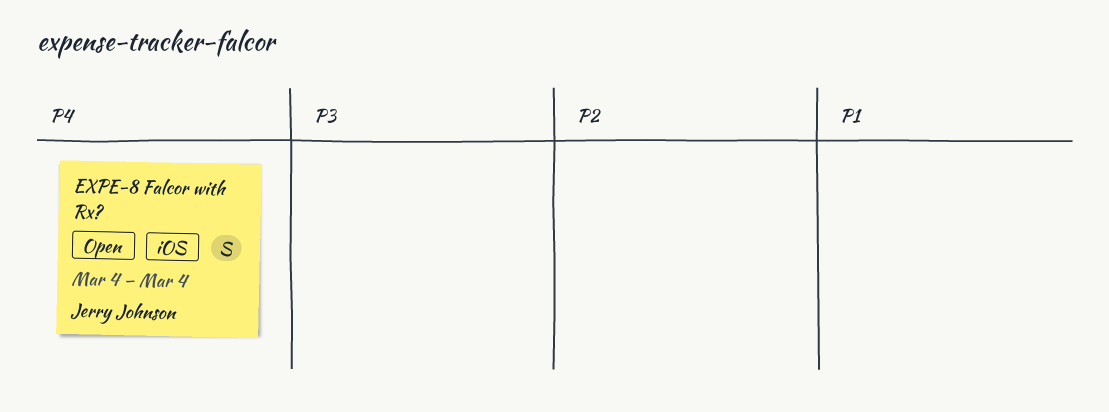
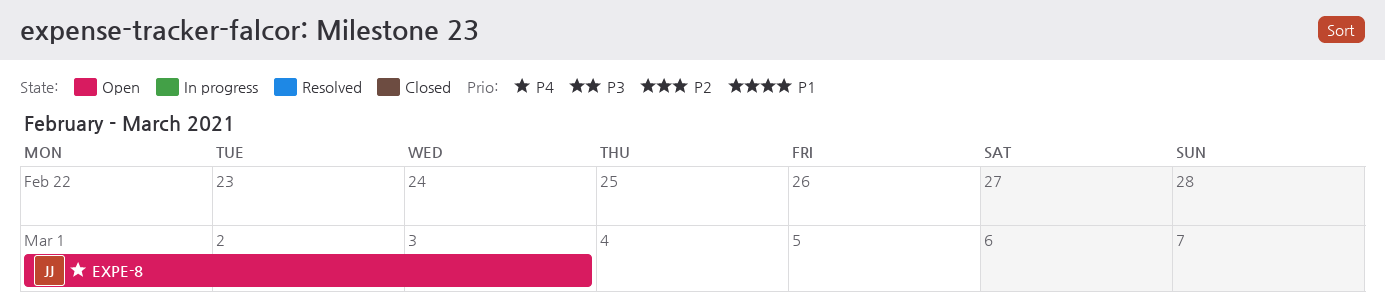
EXPE-8, start: Mar 4 -> Mar 1
EXPE-8, due: Mar 4 -> Mar 3

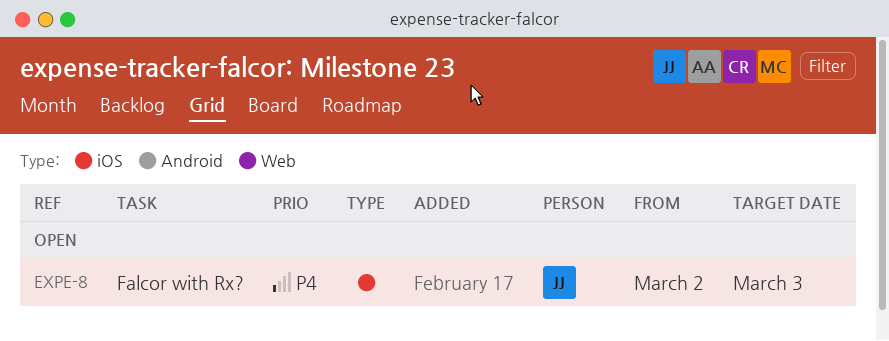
EXPE-8, start: Mar 1 -> Mar 2

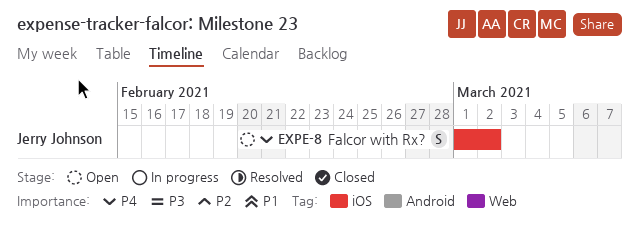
EXPE-8, start: Mar 2 -> Mar 1
EXPE-8, due: Mar 3 -> Mar 2

